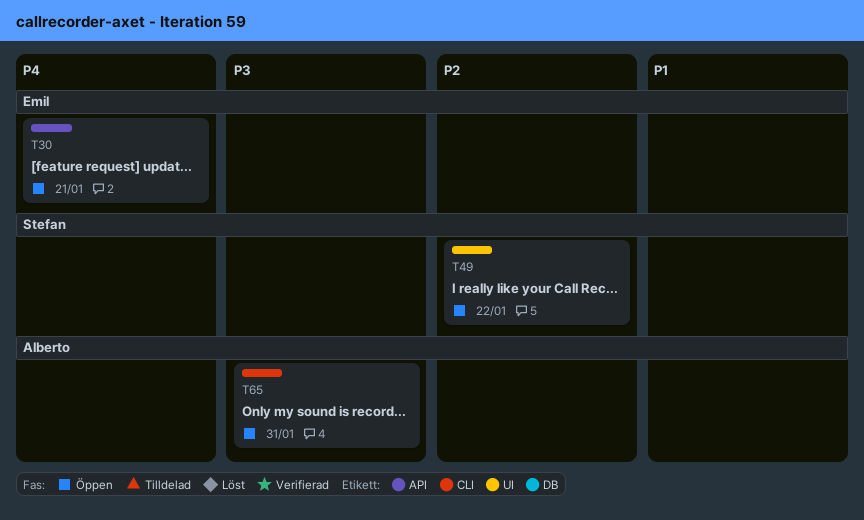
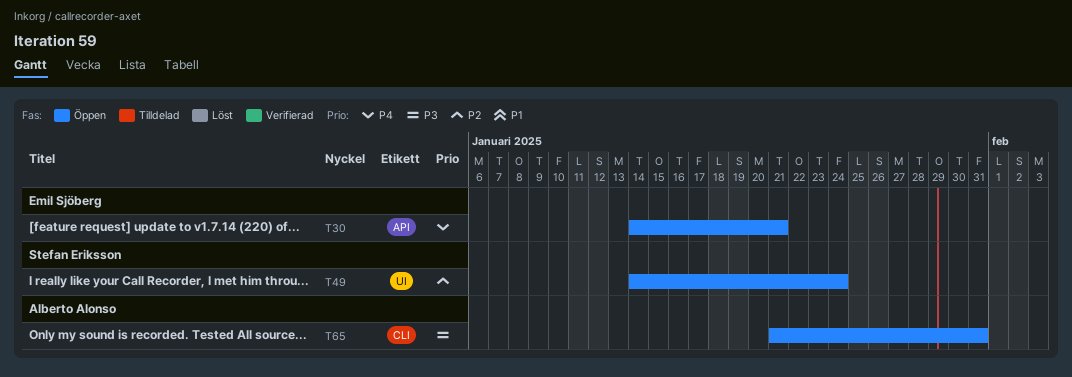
T49, due: Jan 22 -> Jan 24

